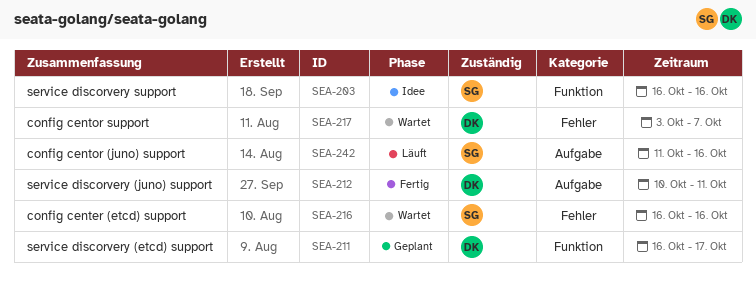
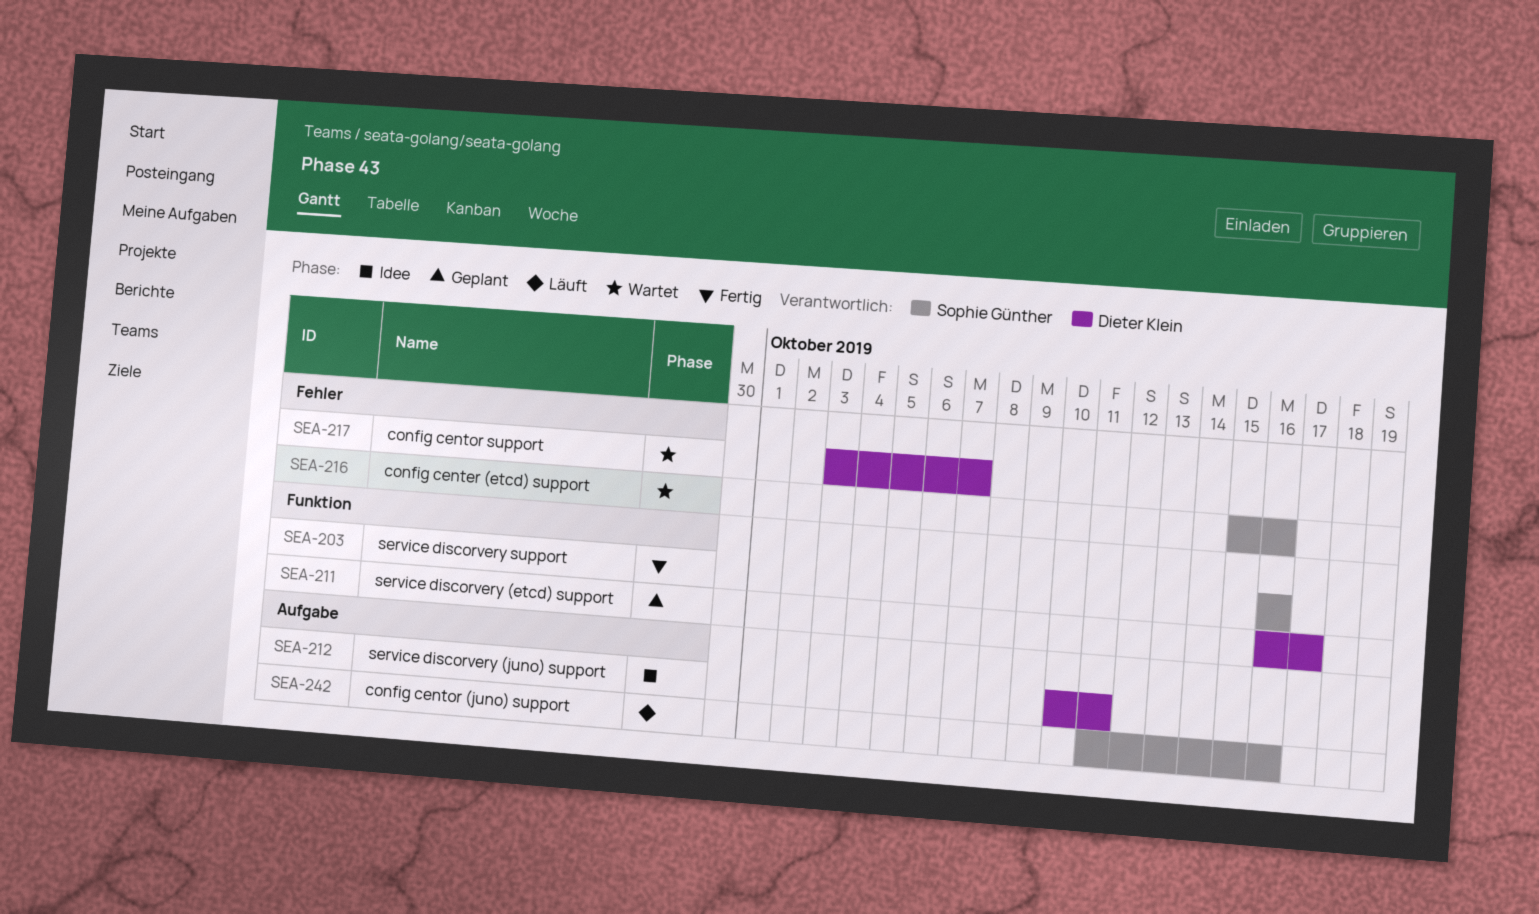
SEA-203, status: Idee -> Fertig
SEA-212, status: Fertig -> Idee
SEA-216, start: Oct 16 -> Oct 15

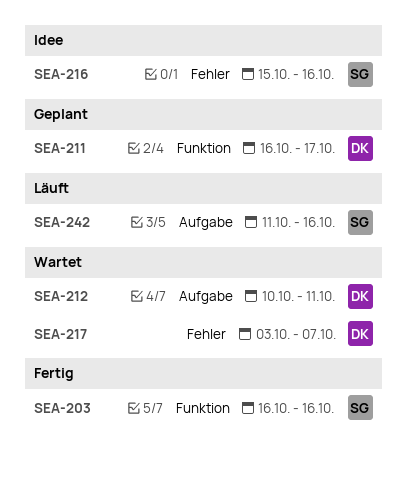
SEA-212, status: Idee -> Wartet
SEA-216, status: Wartet -> Idee

